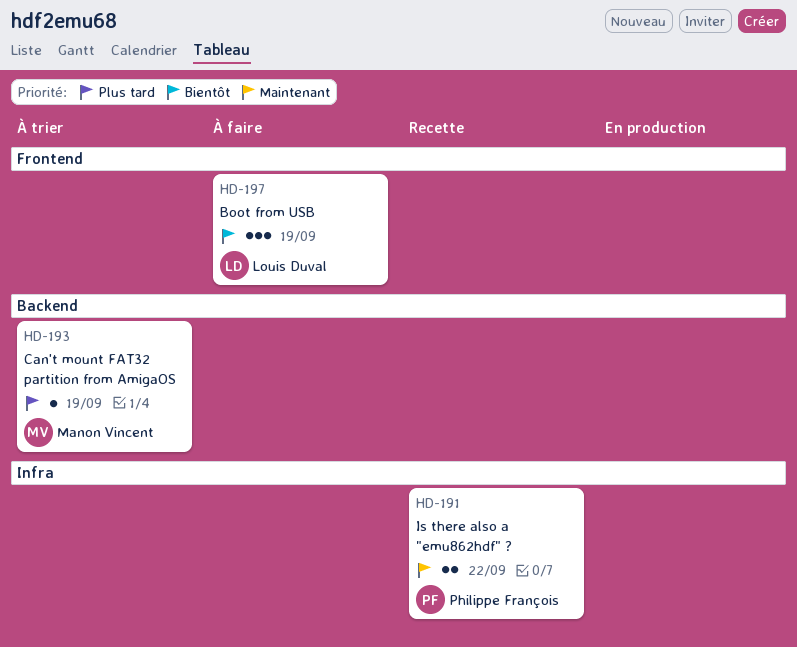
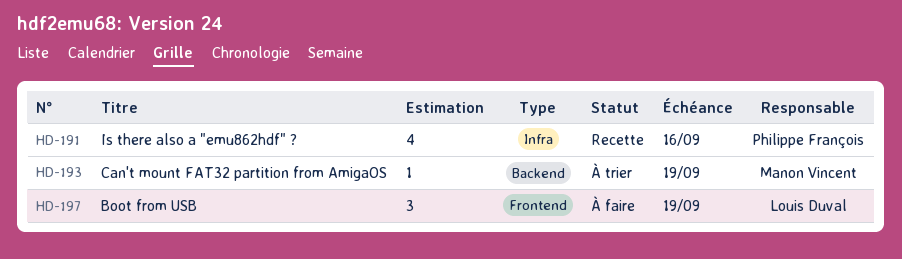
HD-191, estimate: 2 -> 4
HD-191, due: Sep 22 -> Sep 16

